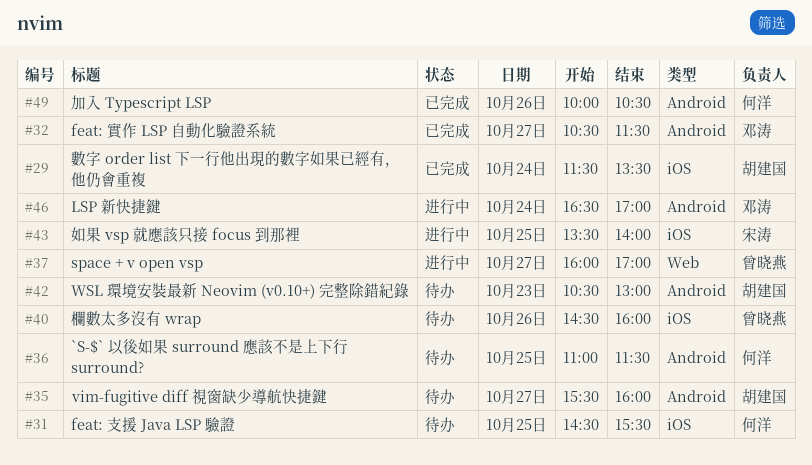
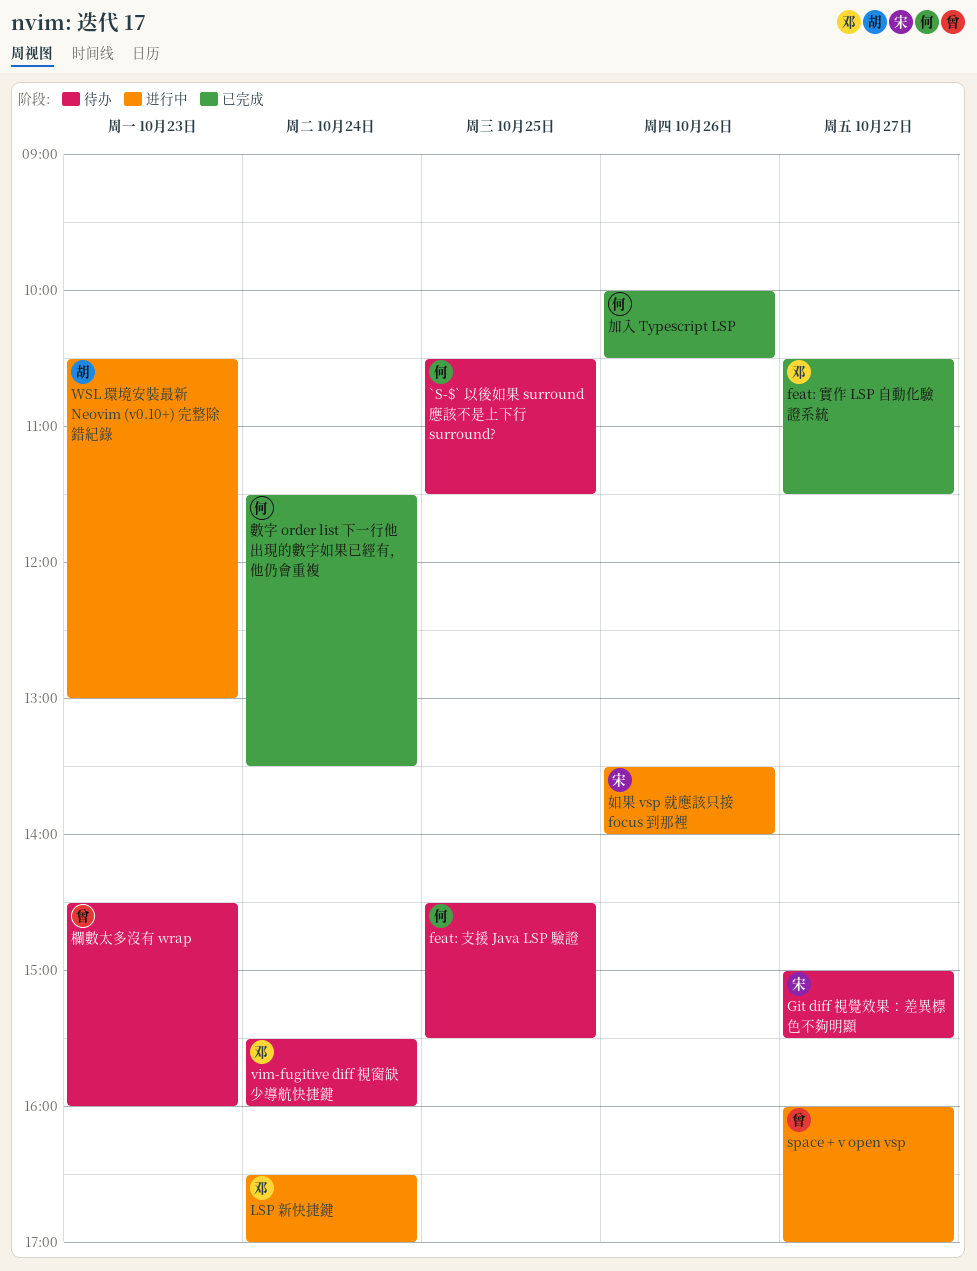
`S-$` 以後如果 surround 應該不是上下行 surround?, begins: 11:00 -> 10:30
Git diff 視覺效果：差異標色不夠明顯: none -> present
vim-fugitive diff 視窗缺少導航快捷鍵, owner: 胡建国 -> 邓涛
vim-fugitive diff 視窗缺少導航快捷鍵, day: Oct 27 -> Oct 24
WSL 環境安裝最新 Neovim (v0.10+) 完整除錯紀錄, status: 待办 -> 进行中
如果 vsp 就應該只接 focus 到那裡, day: Oct 25 -> Oct 26
數字 order list 下一行他出現的數字如果已經有，他仍會重複, owner: 胡建国 -> 何洋
欄數太多沒有 wrap, day: Oct 26 -> Oct 23

